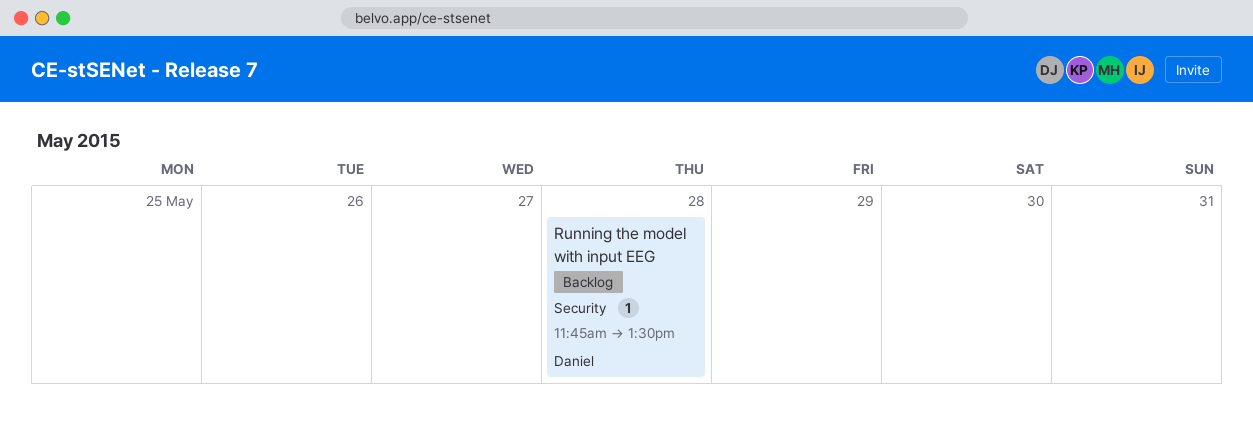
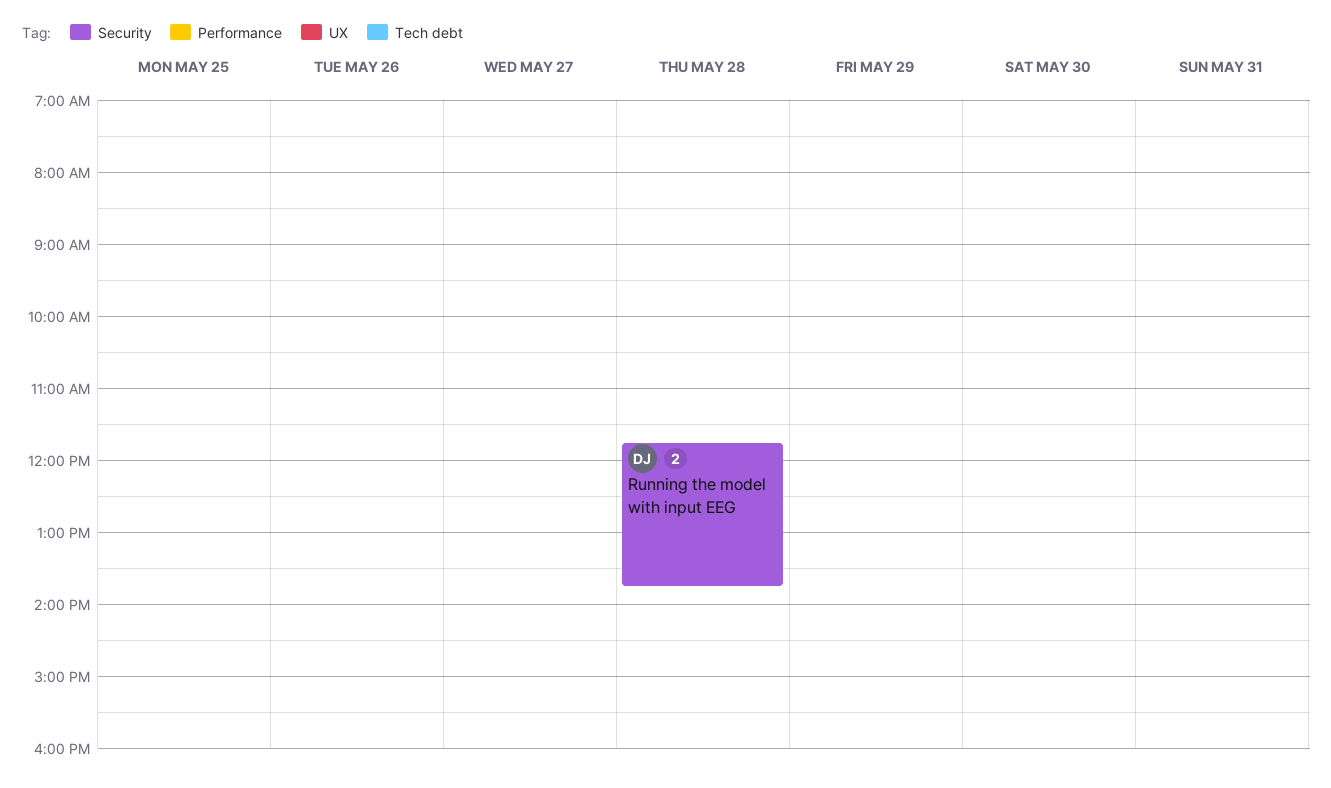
Running the model with input EEG, estimate: 1 -> 2
Running the model with input EEG, ends: 13:30 -> 13:45

